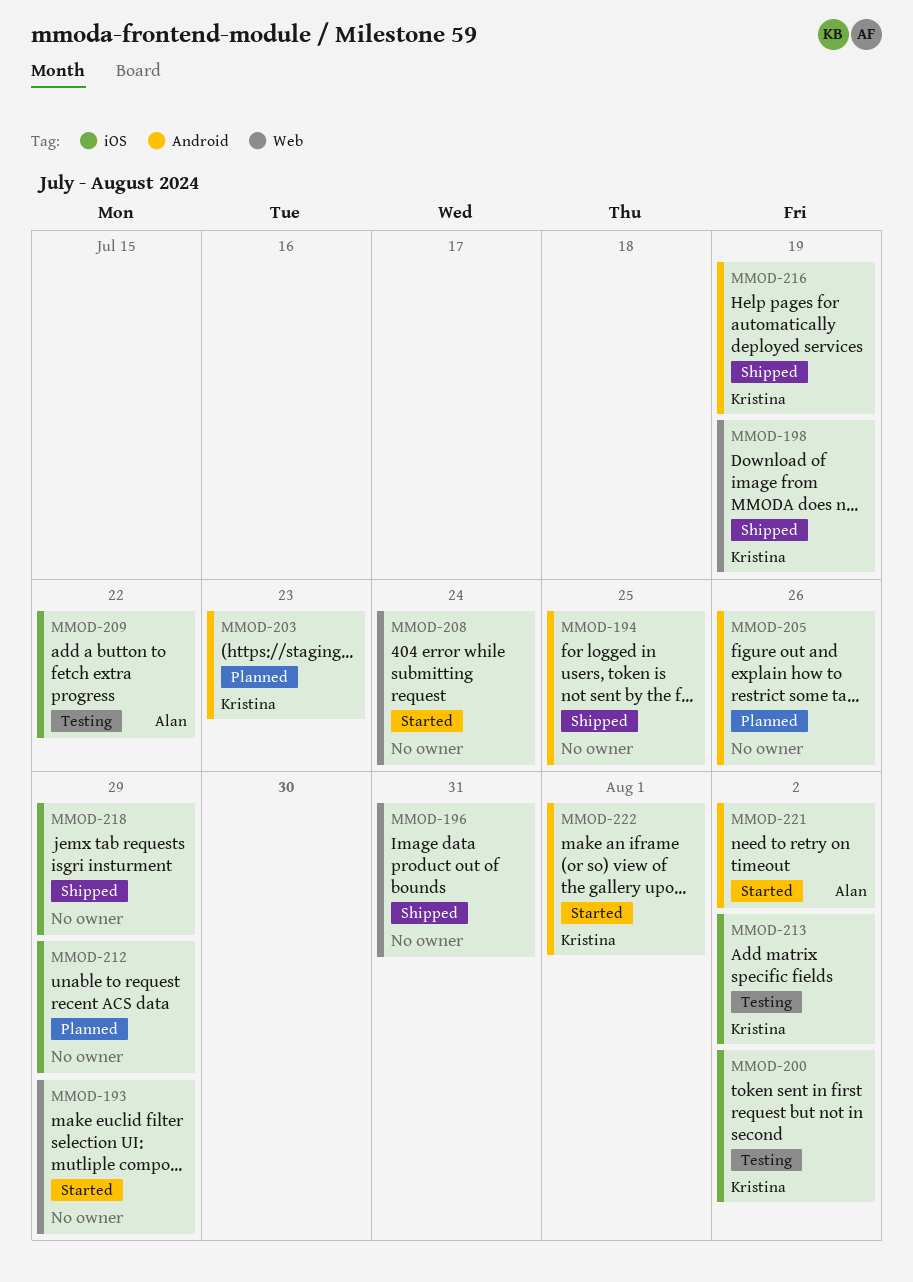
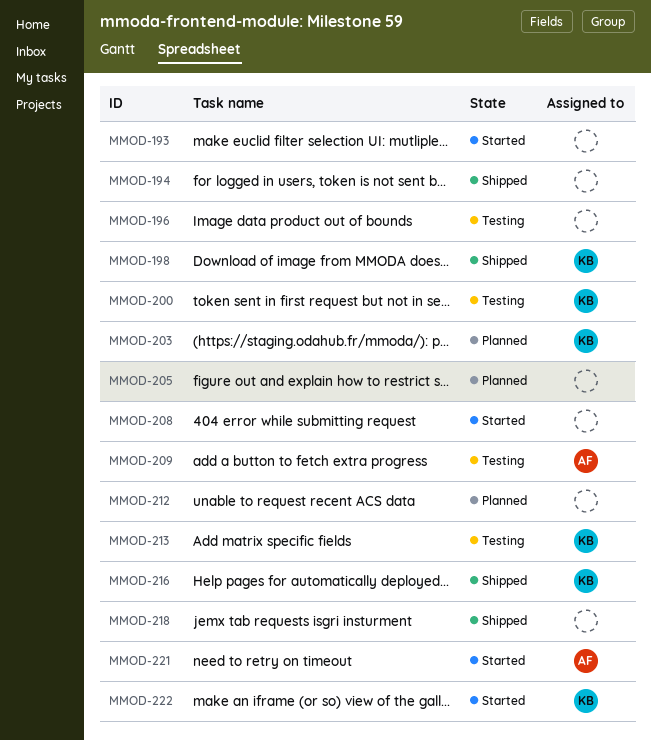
MMOD-196, status: Shipped -> Testing

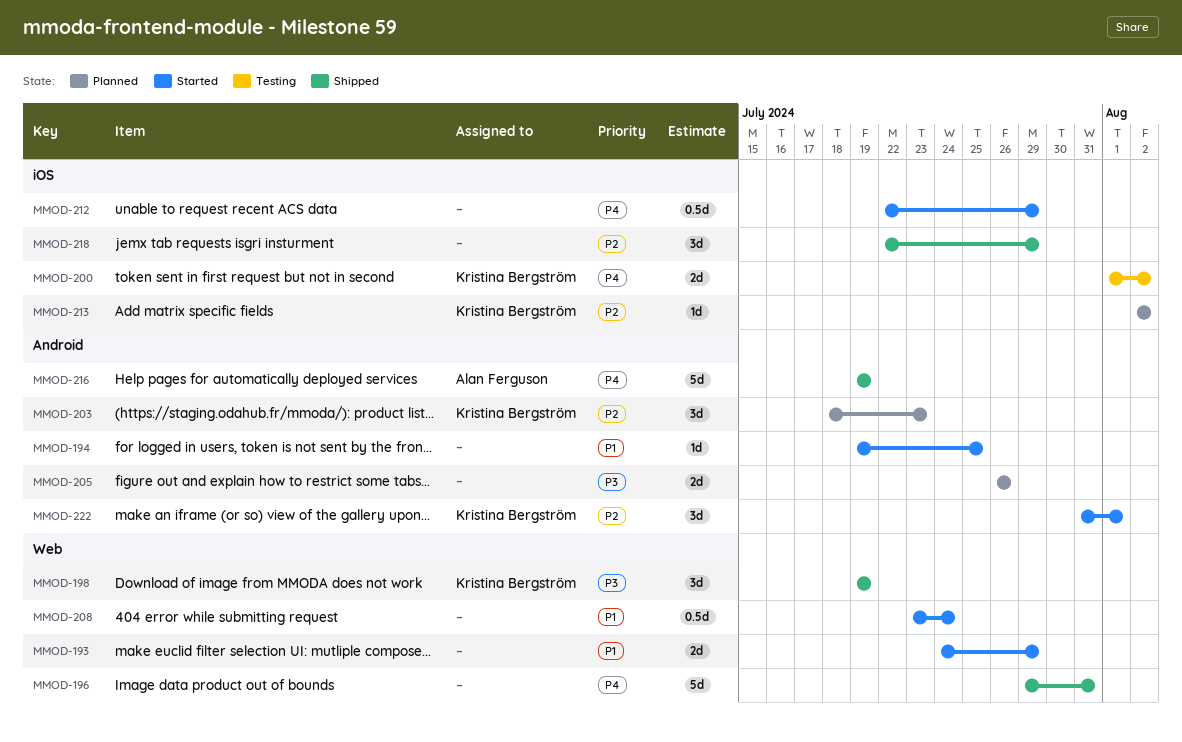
MMOD-194, status: Shipped -> Started
MMOD-196, status: Testing -> Shipped
MMOD-209: present -> none
MMOD-212, status: Planned -> Started
MMOD-213, status: Testing -> Planned
MMOD-216, owner: Kristina Bergström -> Alan Ferguson
MMOD-221: present -> none

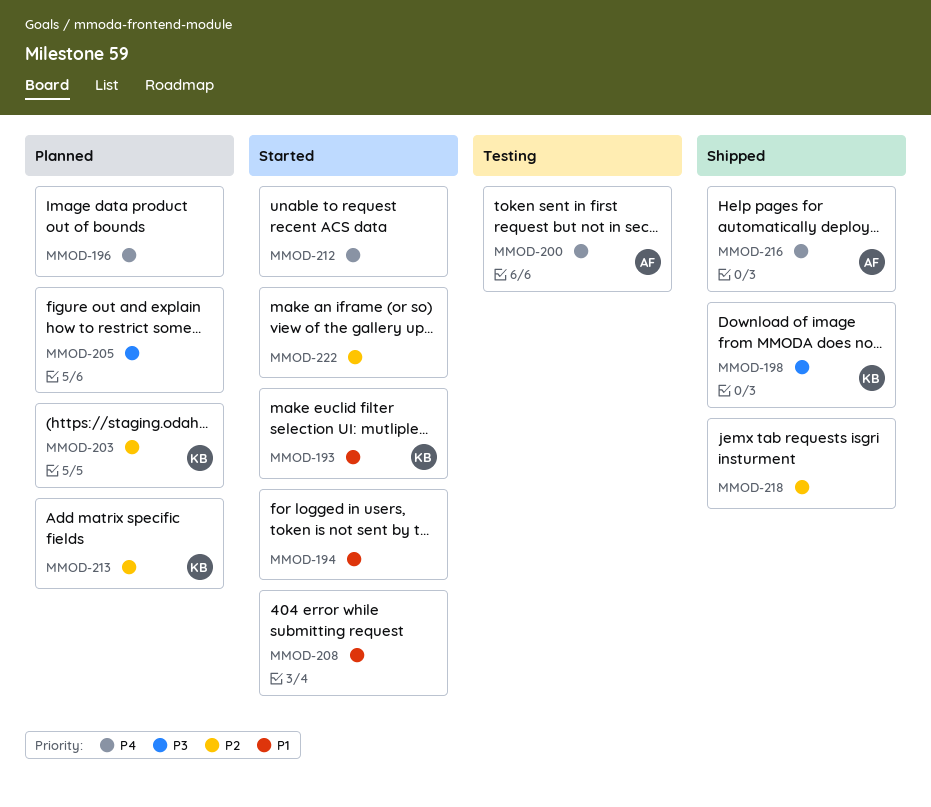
MMOD-193, owner: none -> Kristina Bergström
MMOD-196, status: Shipped -> Planned
MMOD-200, owner: Kristina Bergström -> Alan Ferguson
MMOD-222, owner: Kristina Bergström -> none

